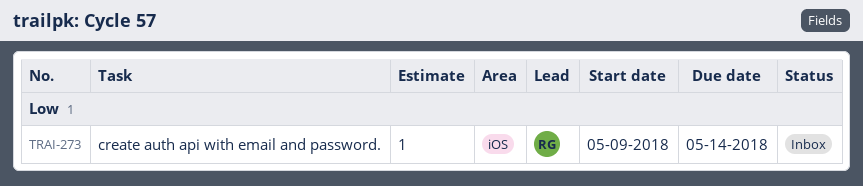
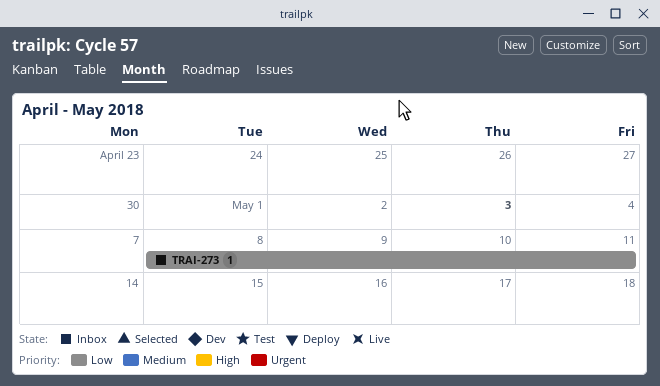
TRAI-273, start: May 9 -> May 8
TRAI-273, due: May 14 -> May 11

